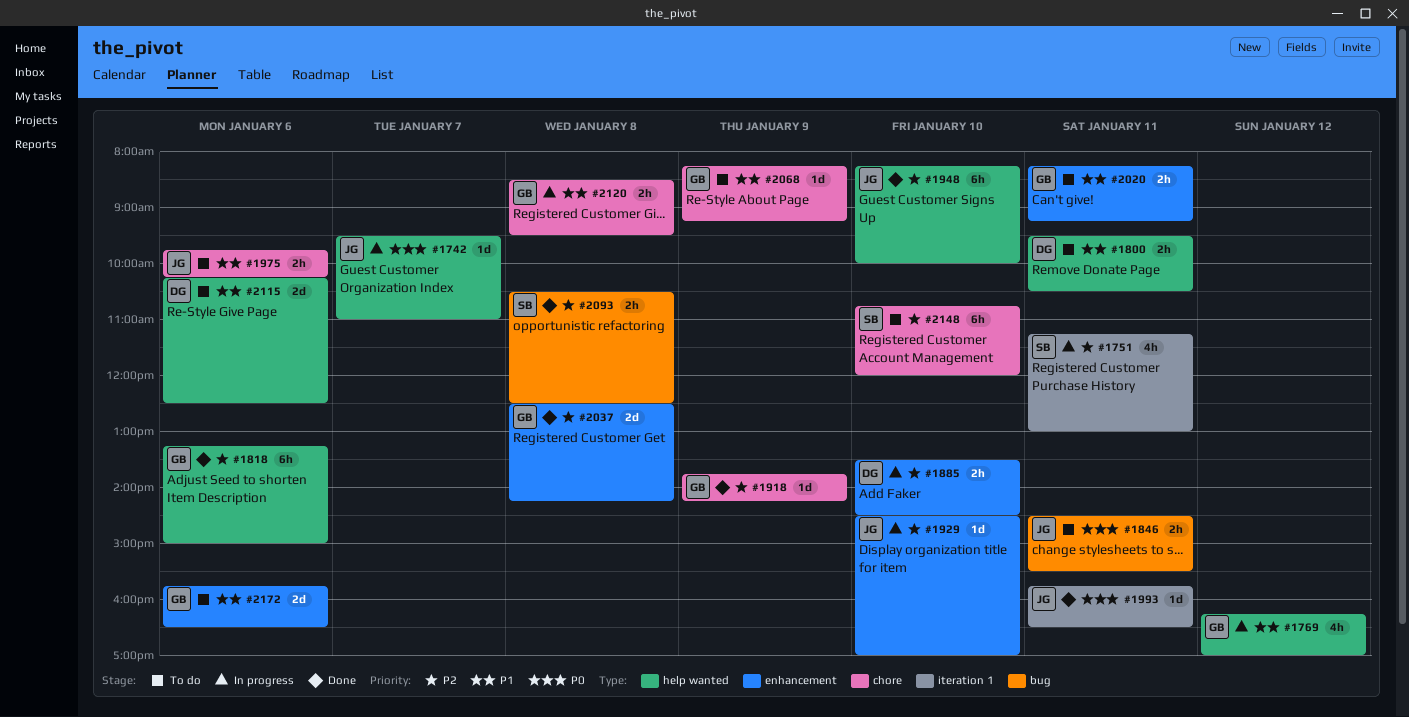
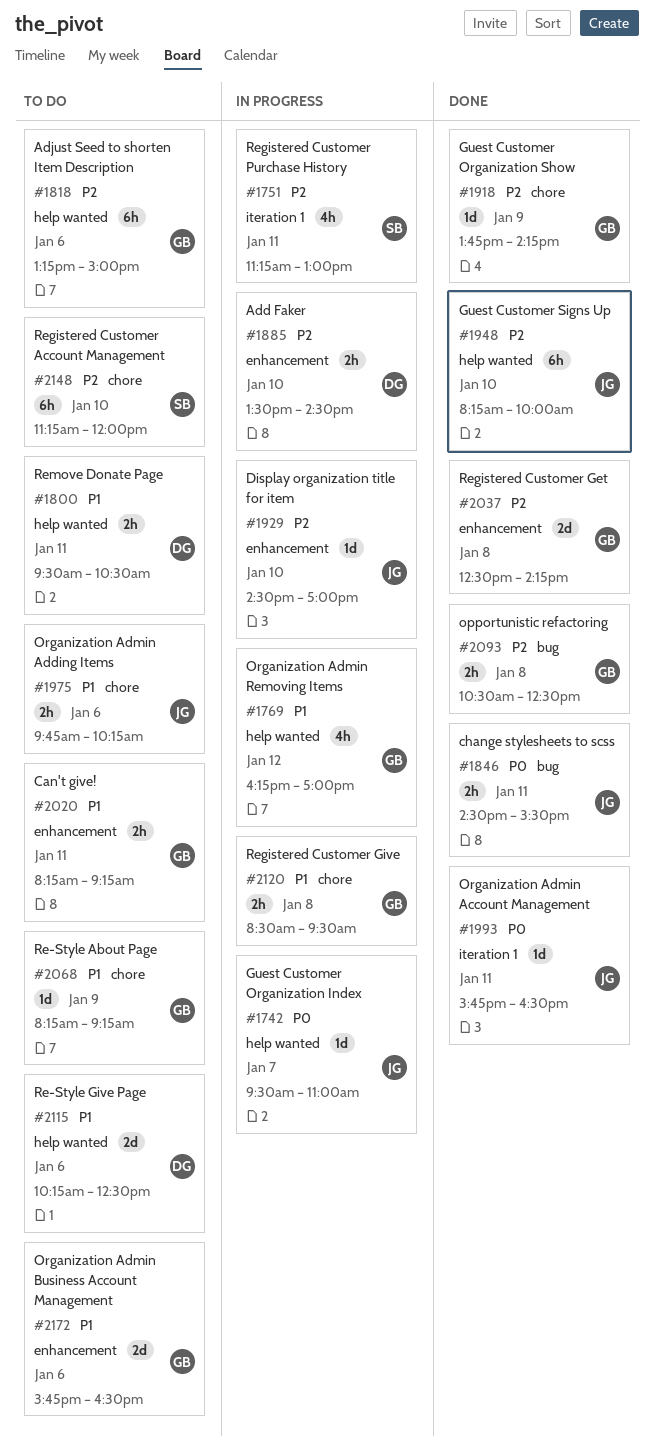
#1818, status: Done -> To do
#1846, status: To do -> Done
#2093, owner: SB -> GB
#2148, begins: 10:45 -> 11:15

